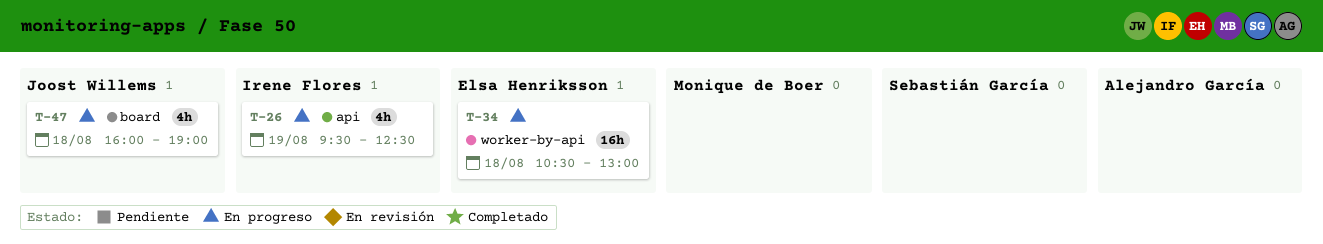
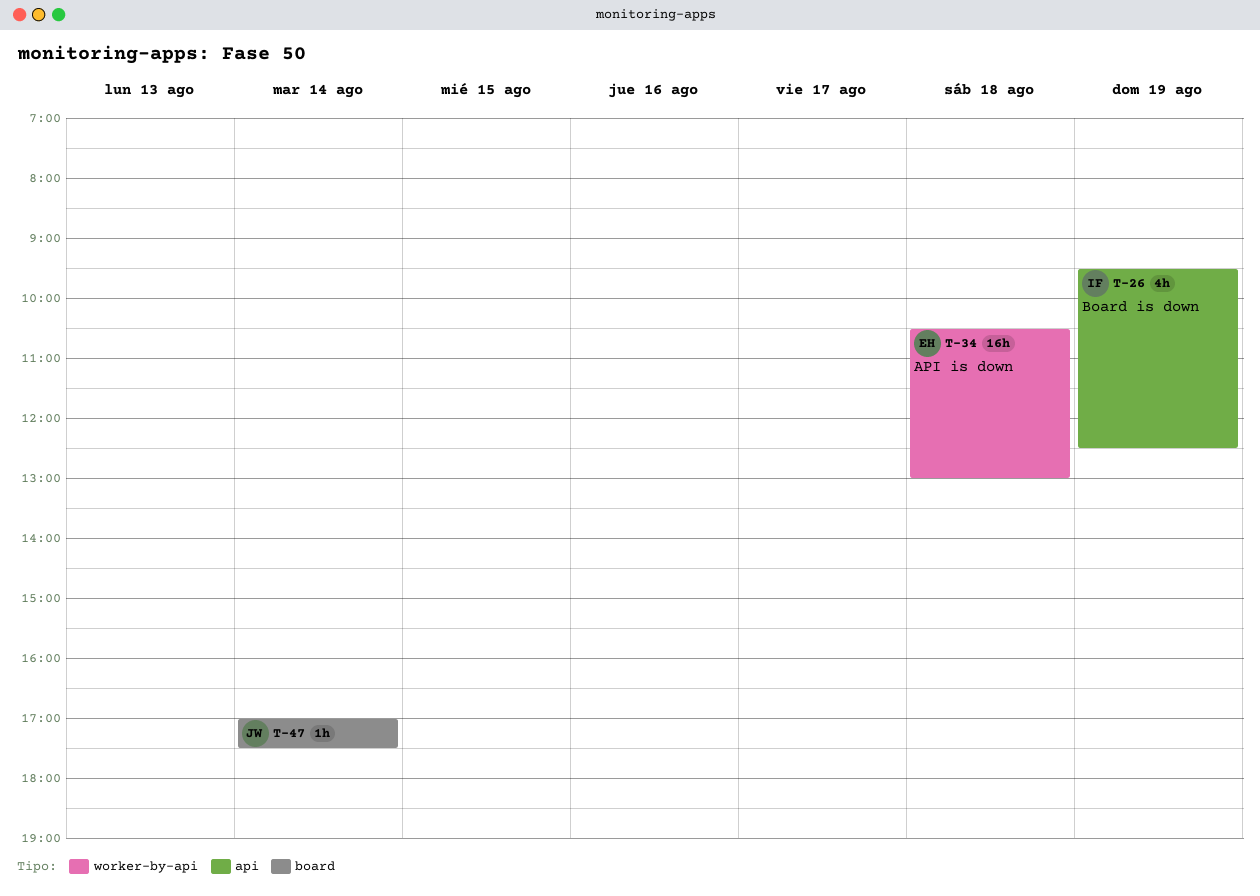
T-47, estimate: 4h -> 1h
T-47, day: Aug 18 -> Aug 14
T-47, begins: 16:00 -> 17:00
T-47, ends: 19:00 -> 17:30

